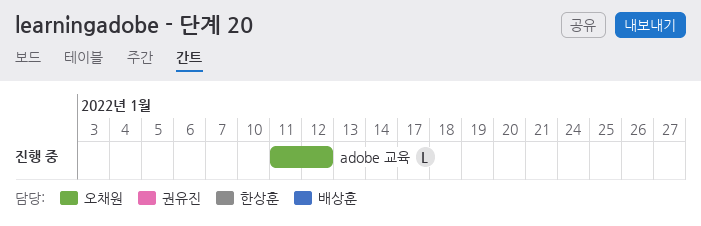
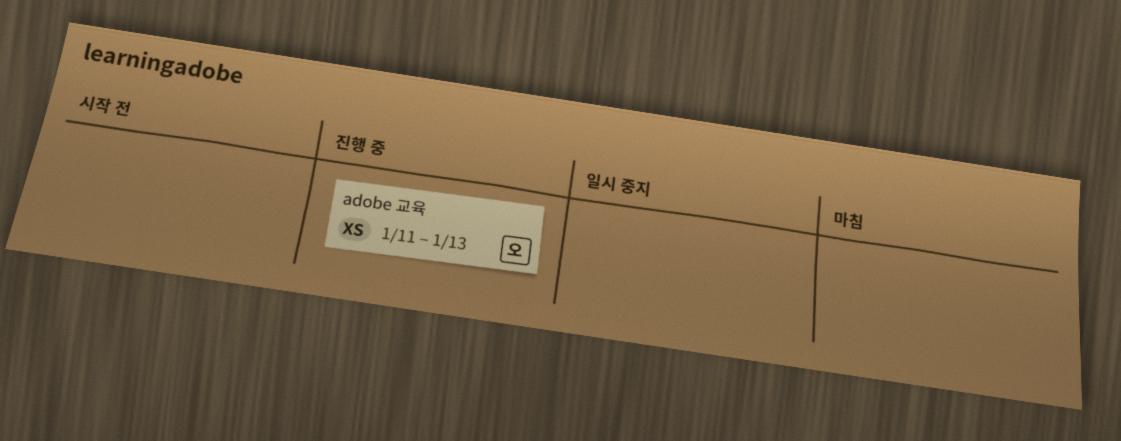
adobe 교육, estimate: L -> XS
adobe 교육, due: Jan 12 -> Jan 13

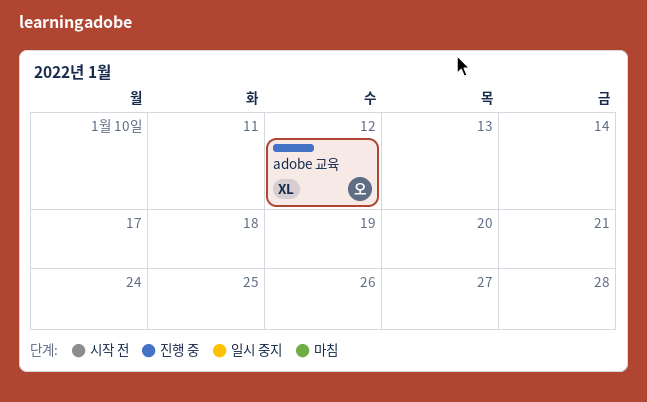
adobe 교육, estimate: XS -> XL
adobe 교육, due: Jan 13 -> Jan 12

